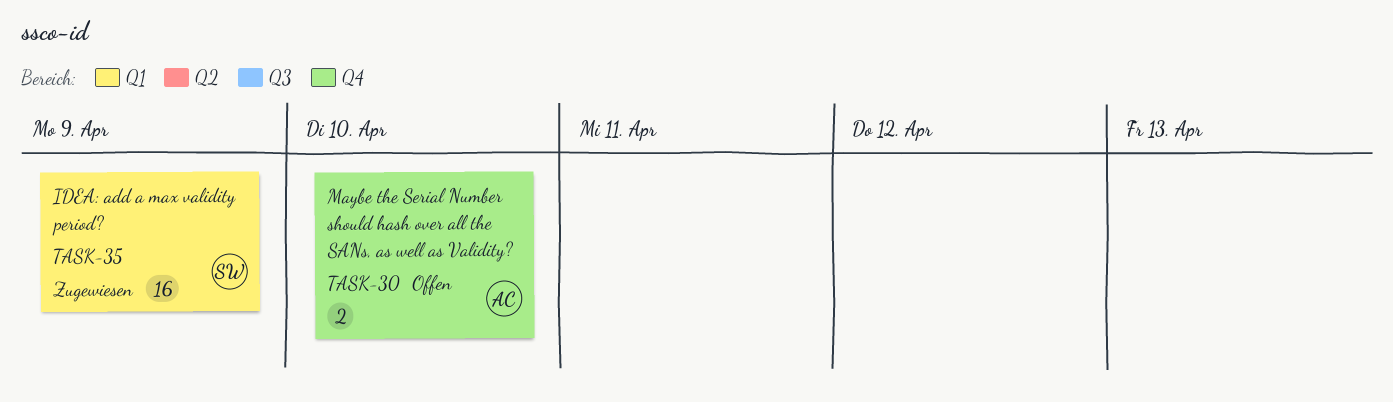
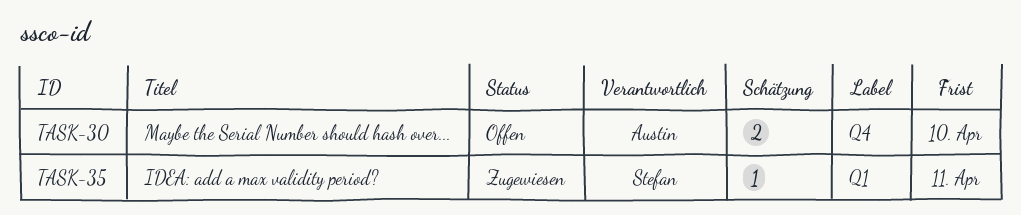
TASK-35, estimate: 16 -> 1
TASK-35, due: Apr 9 -> Apr 11

